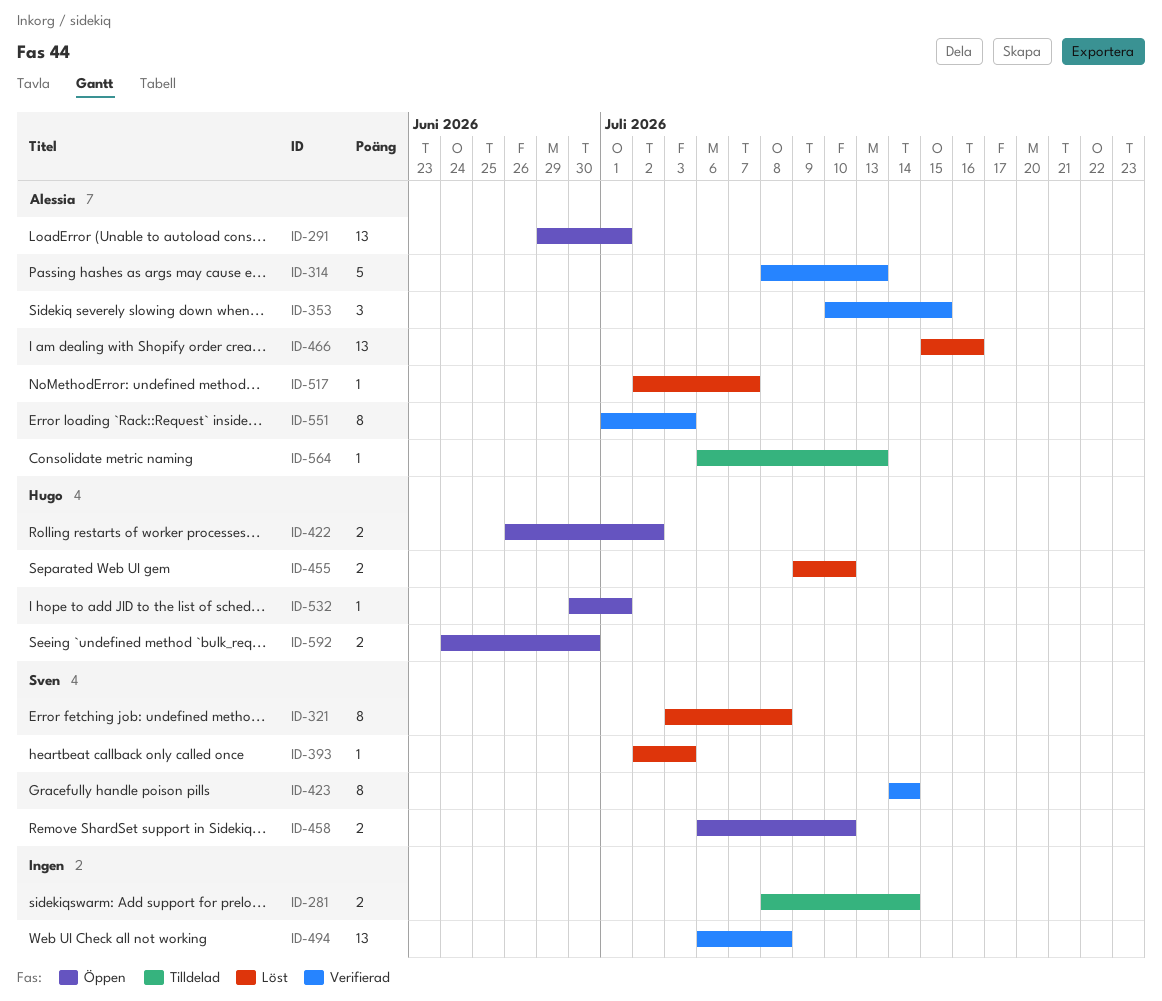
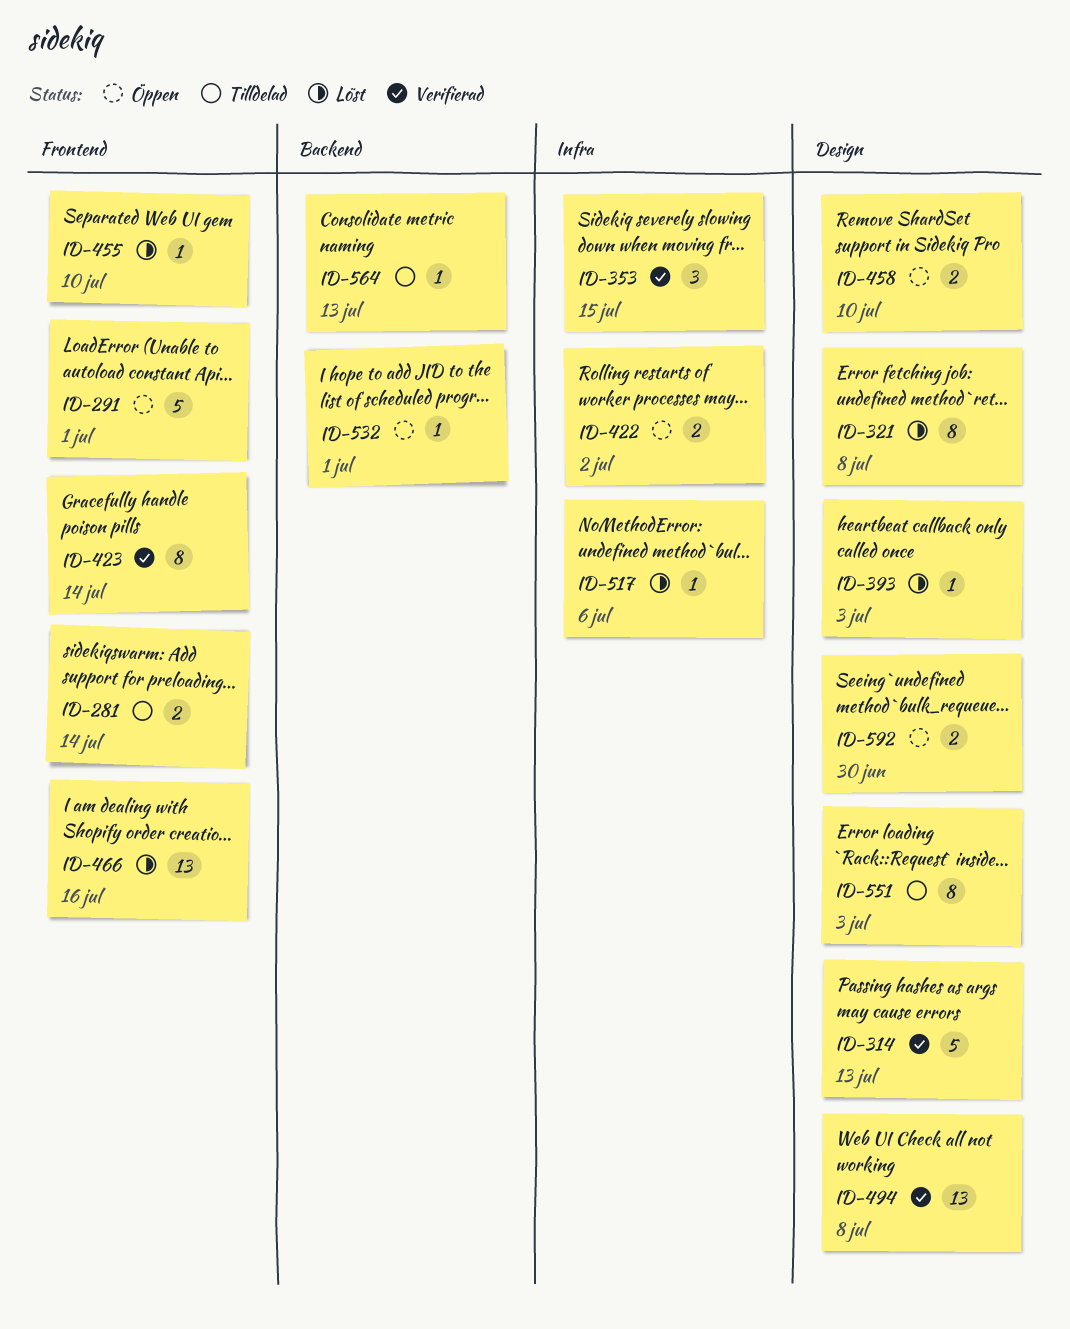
ID-291, estimate: 13 -> 5
ID-455, estimate: 2 -> 1
ID-517, due: Jul 7 -> Jul 6
ID-551, status: Verifierad -> Tilldelad

